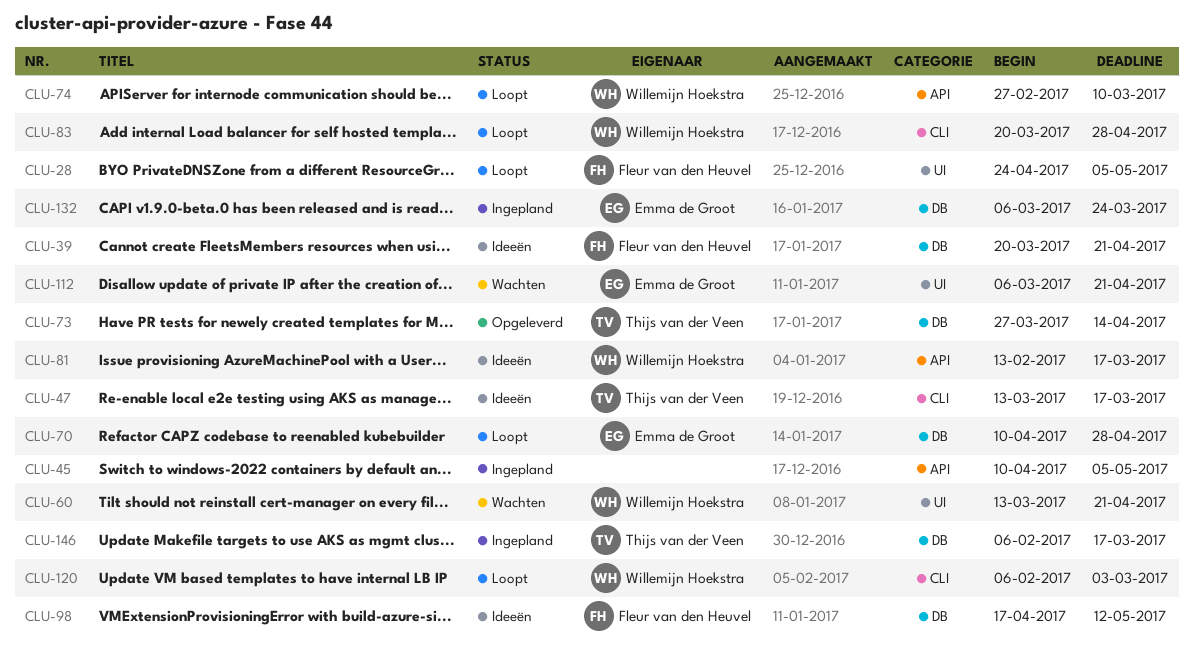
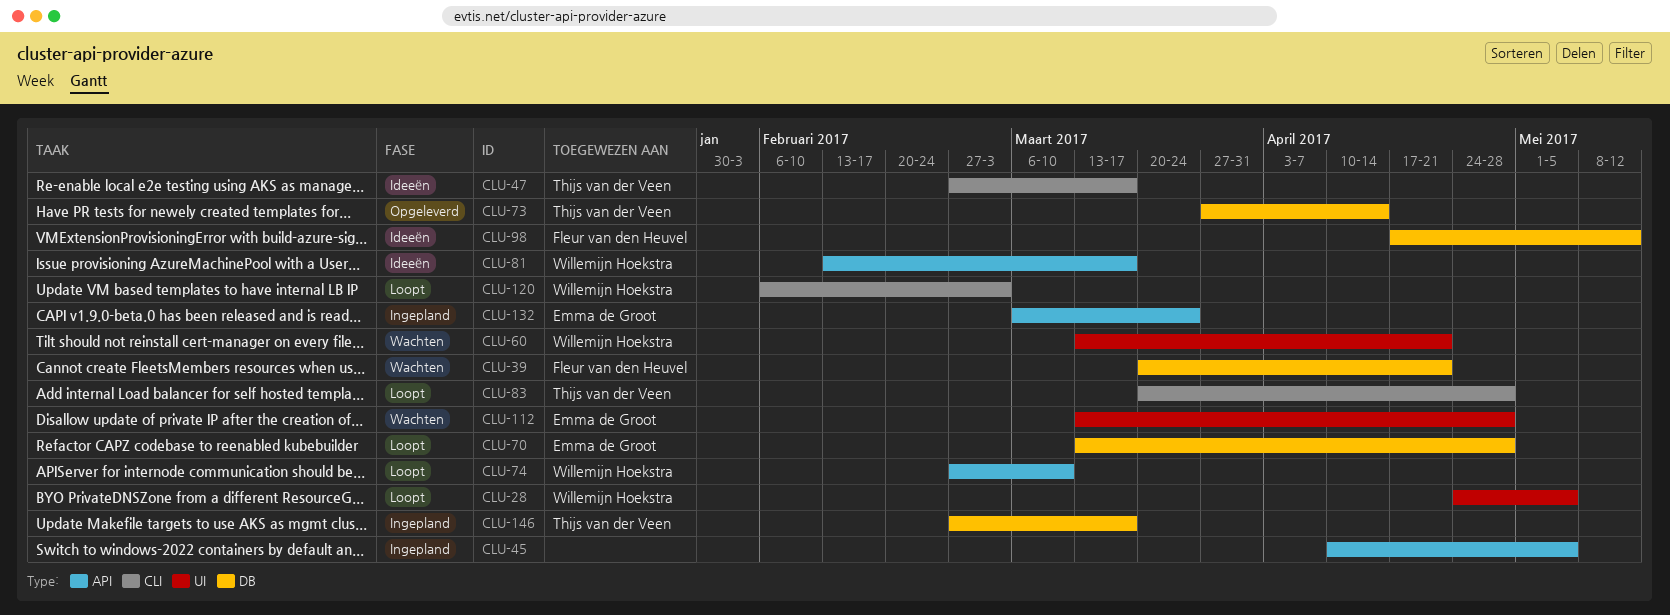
CLU-28, owner: Fleur van den Heuvel -> Willemijn Hoekstra
CLU-39, status: Ideeën -> Wachten
CLU-47, start: Mar 13 -> Feb 27
CLU-70, start: Apr 10 -> Mar 13
CLU-83, owner: Willemijn Hoekstra -> Thijs van der Veen
CLU-112, start: Mar 6 -> Mar 13
CLU-112, due: Apr 21 -> Apr 28
CLU-132, label: DB -> API
CLU-146, start: Feb 6 -> Feb 27

